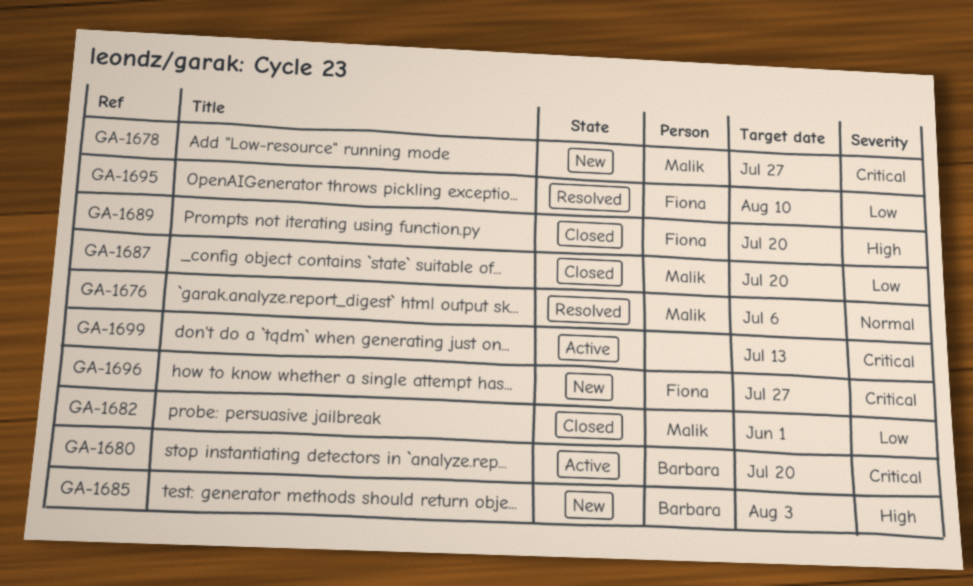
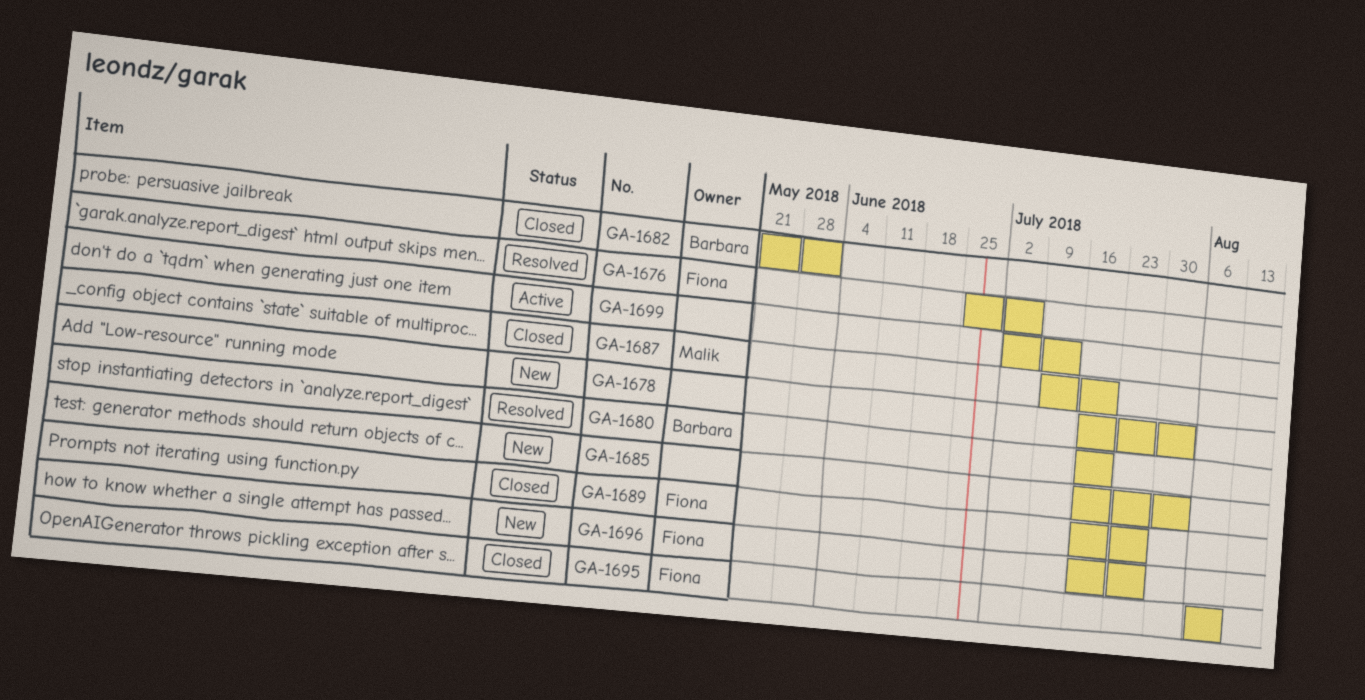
GA-1676, owner: Malik -> Fiona
GA-1678, owner: Malik -> none
GA-1678, due: Jul 27 -> Aug 3
GA-1680, status: Active -> Resolved
GA-1682, owner: Malik -> Barbara
GA-1685, owner: Barbara -> none
GA-1689, due: Jul 20 -> Jul 27
GA-1695, status: Resolved -> Closed

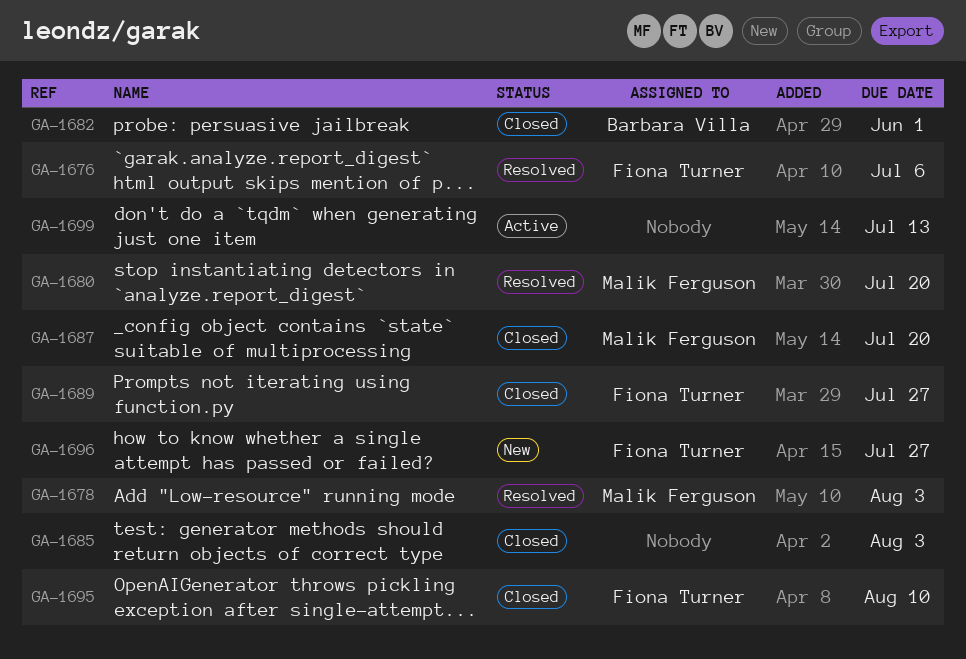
GA-1678, status: New -> Resolved
GA-1678, owner: none -> Malik Ferguson
GA-1680, owner: Barbara Villa -> Malik Ferguson
GA-1685, status: New -> Closed

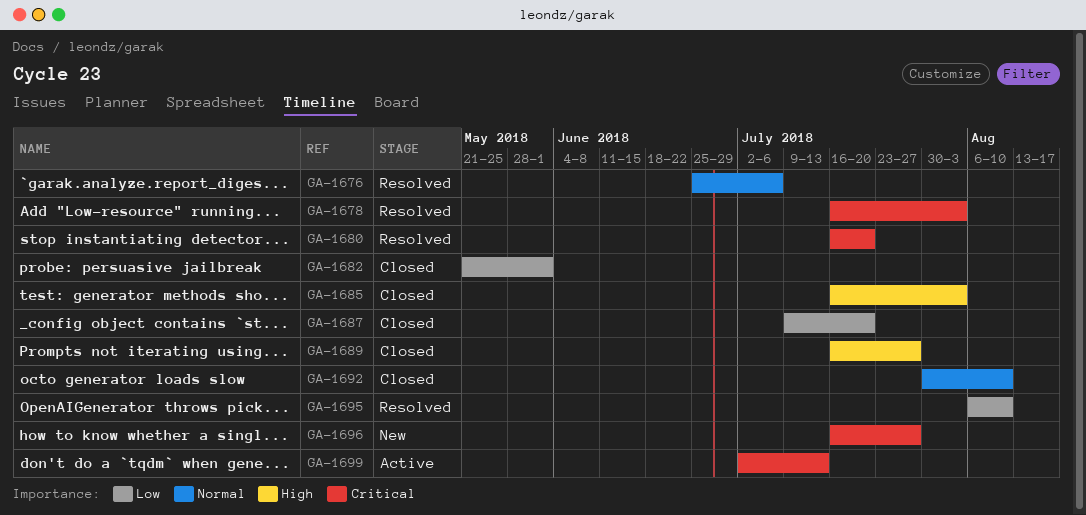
GA-1692: none -> present
GA-1695, status: Closed -> Resolved

